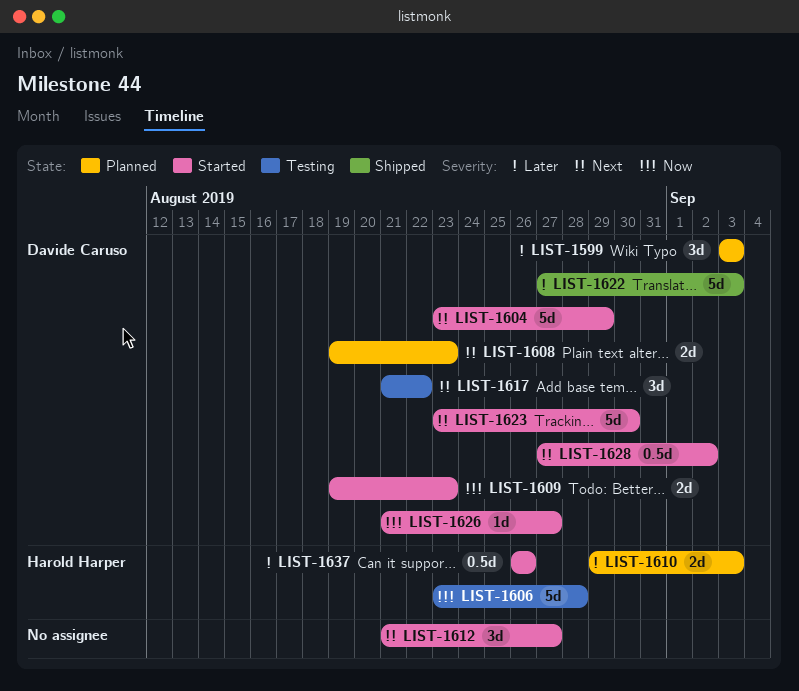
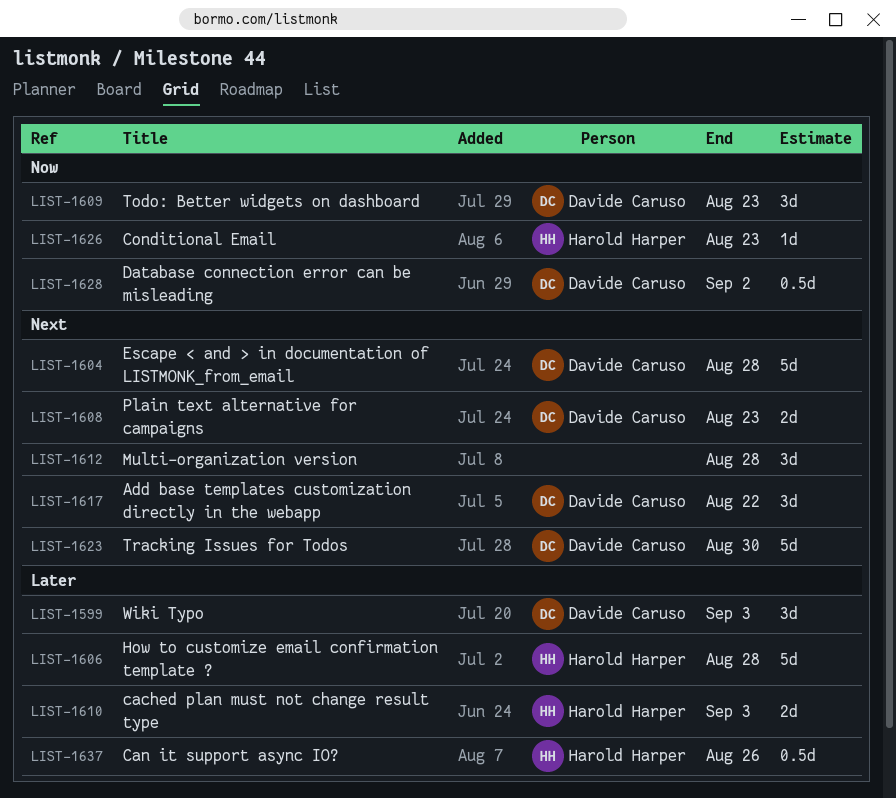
LIST-1604, due: Aug 29 -> Aug 28
LIST-1606, priority: Now -> Later
LIST-1609, estimate: 2d -> 3d
LIST-1612, due: Aug 27 -> Aug 28
LIST-1622: present -> none
LIST-1626, owner: Davide Caruso -> Harold Harper
LIST-1626, due: Aug 27 -> Aug 23
LIST-1628, priority: Next -> Now

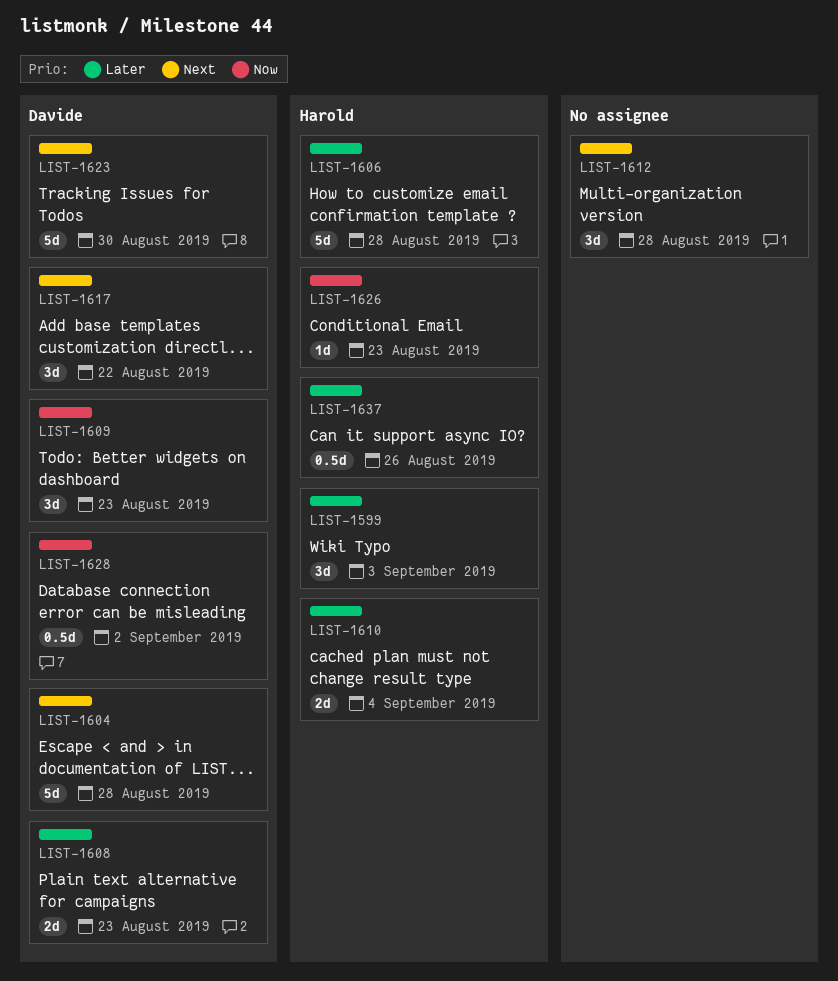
LIST-1599, owner: Davide Caruso -> Harold Harper
LIST-1608, priority: Next -> Later
LIST-1610, due: Sep 3 -> Sep 4

